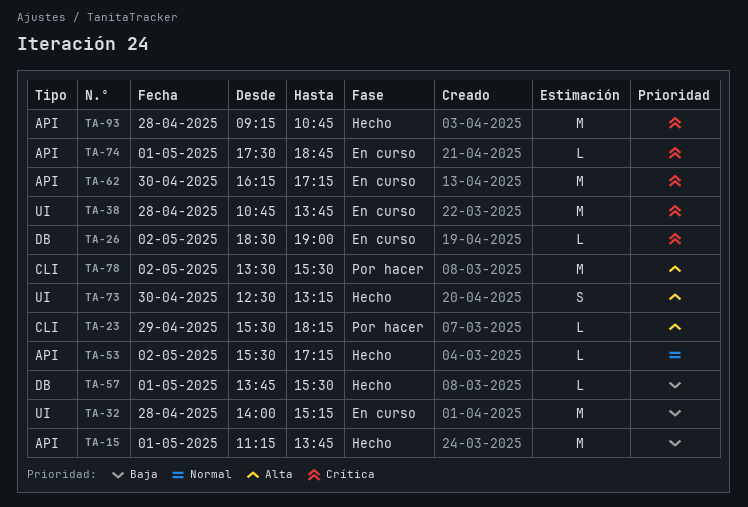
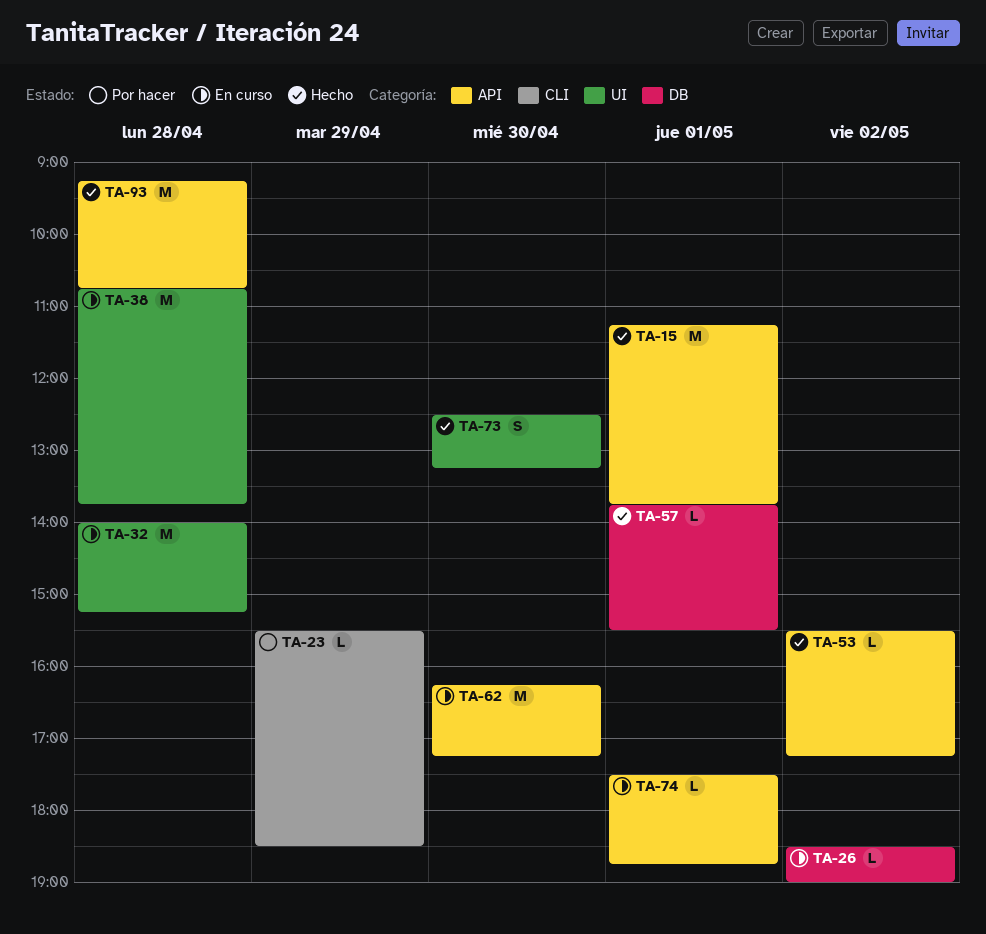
TA-23, ends: 18:15 -> 18:30
TA-78: present -> none

